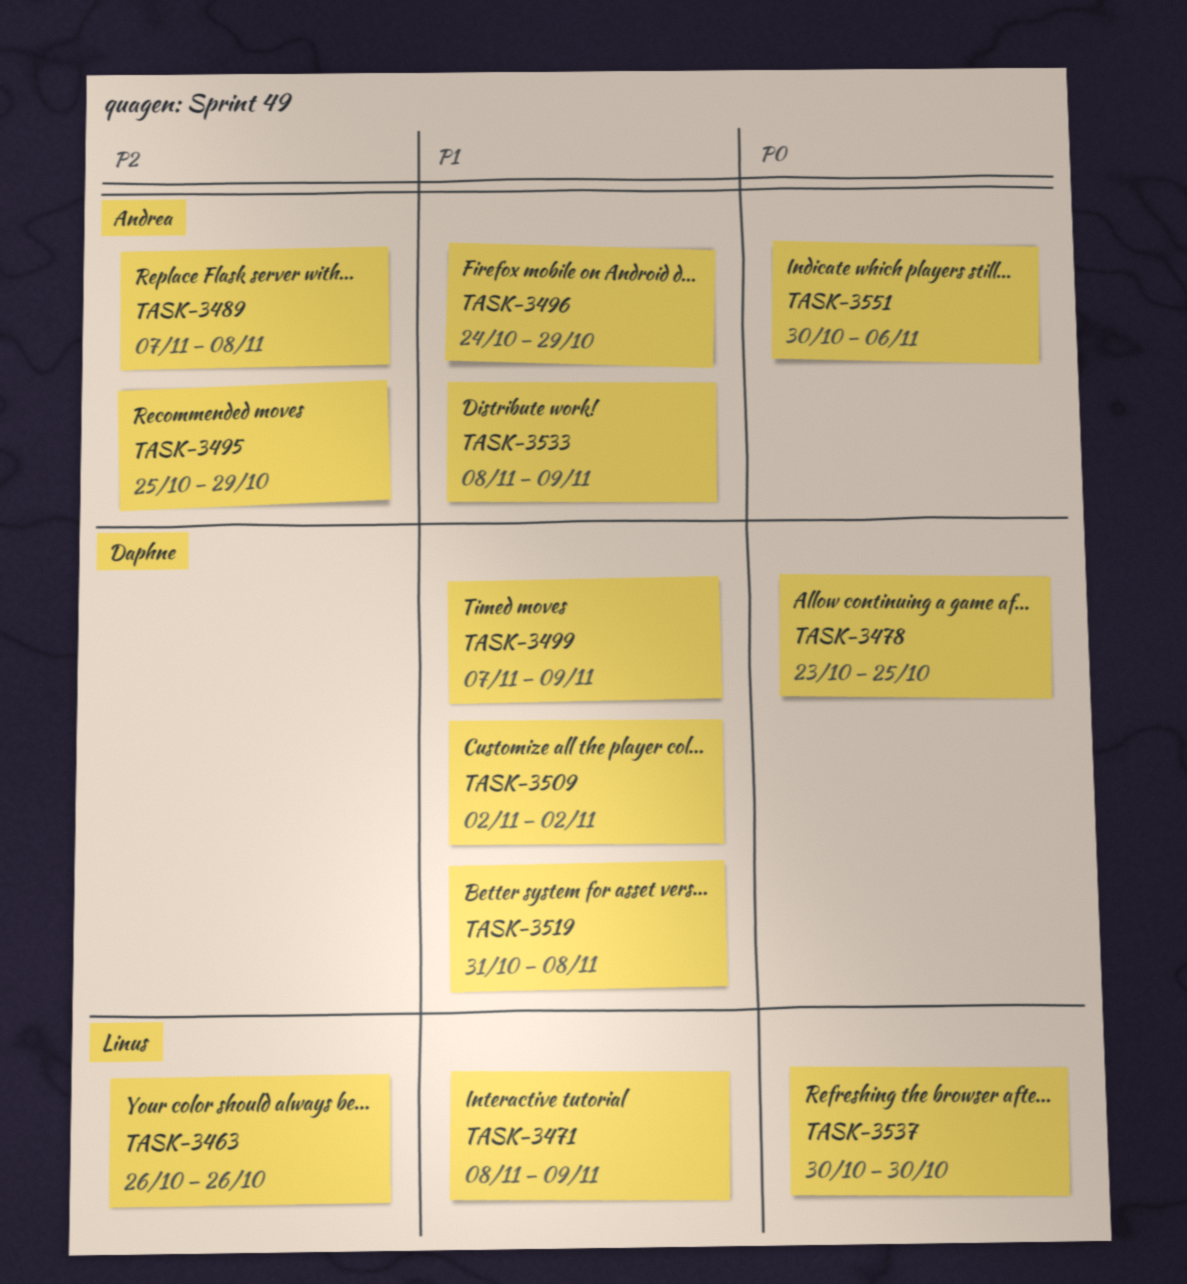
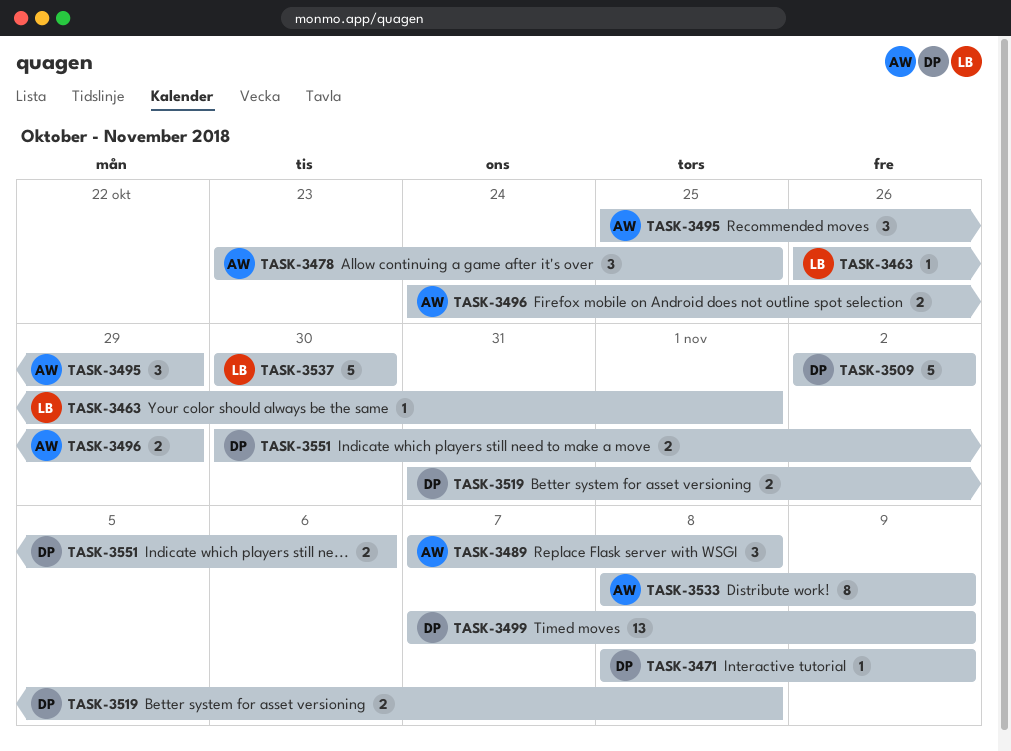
TASK-3463, due: Oct 26 -> Nov 1
TASK-3471, owner: Linus -> Daphne
TASK-3478, owner: Daphne -> Andrea
TASK-3551, owner: Andrea -> Daphne

